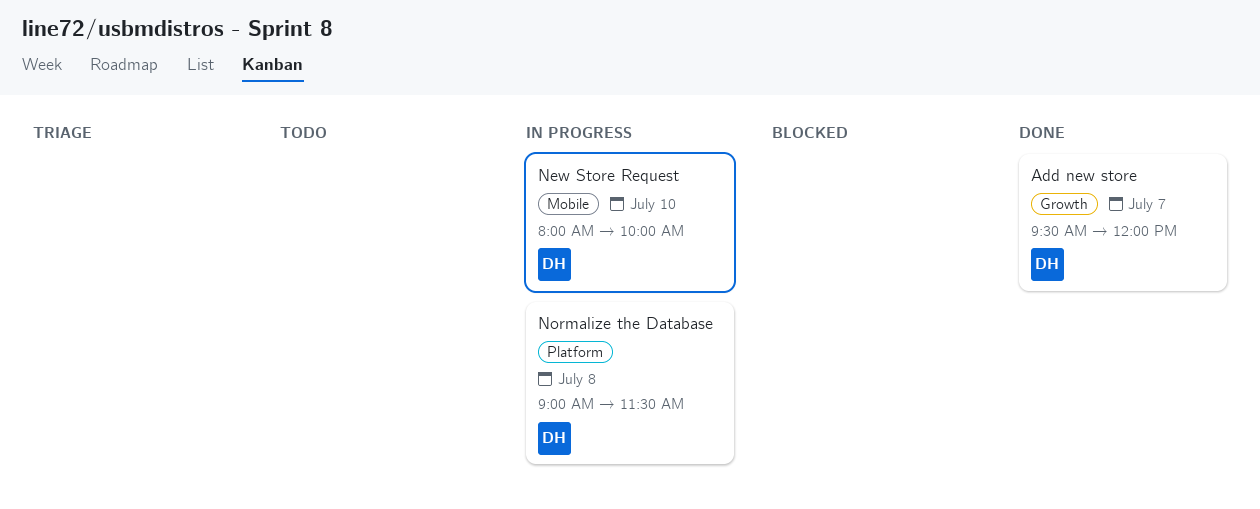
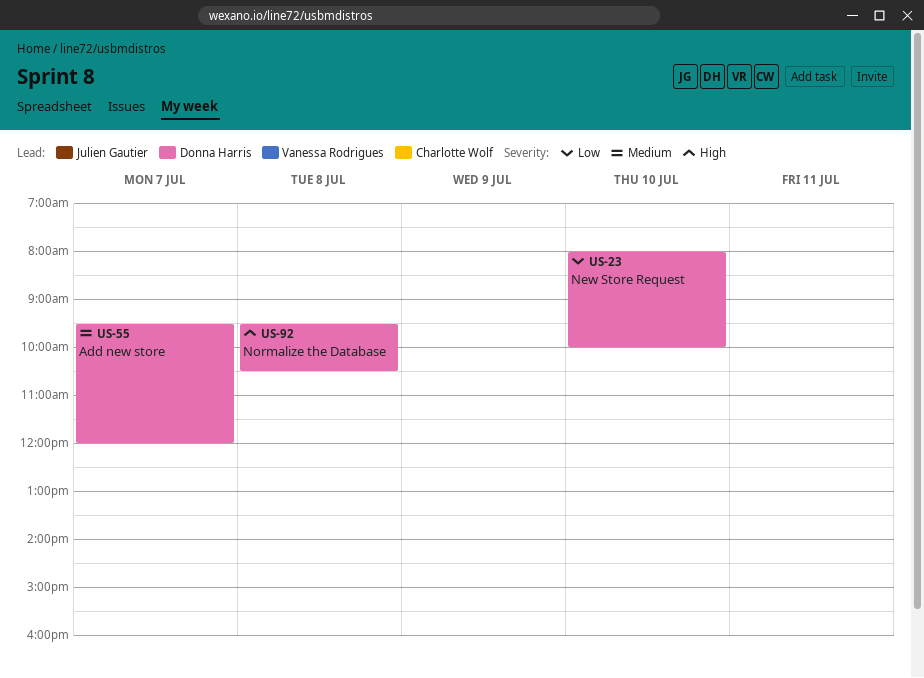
Normalize the Database, begins: 09:00 -> 09:30
Normalize the Database, ends: 11:30 -> 10:30

